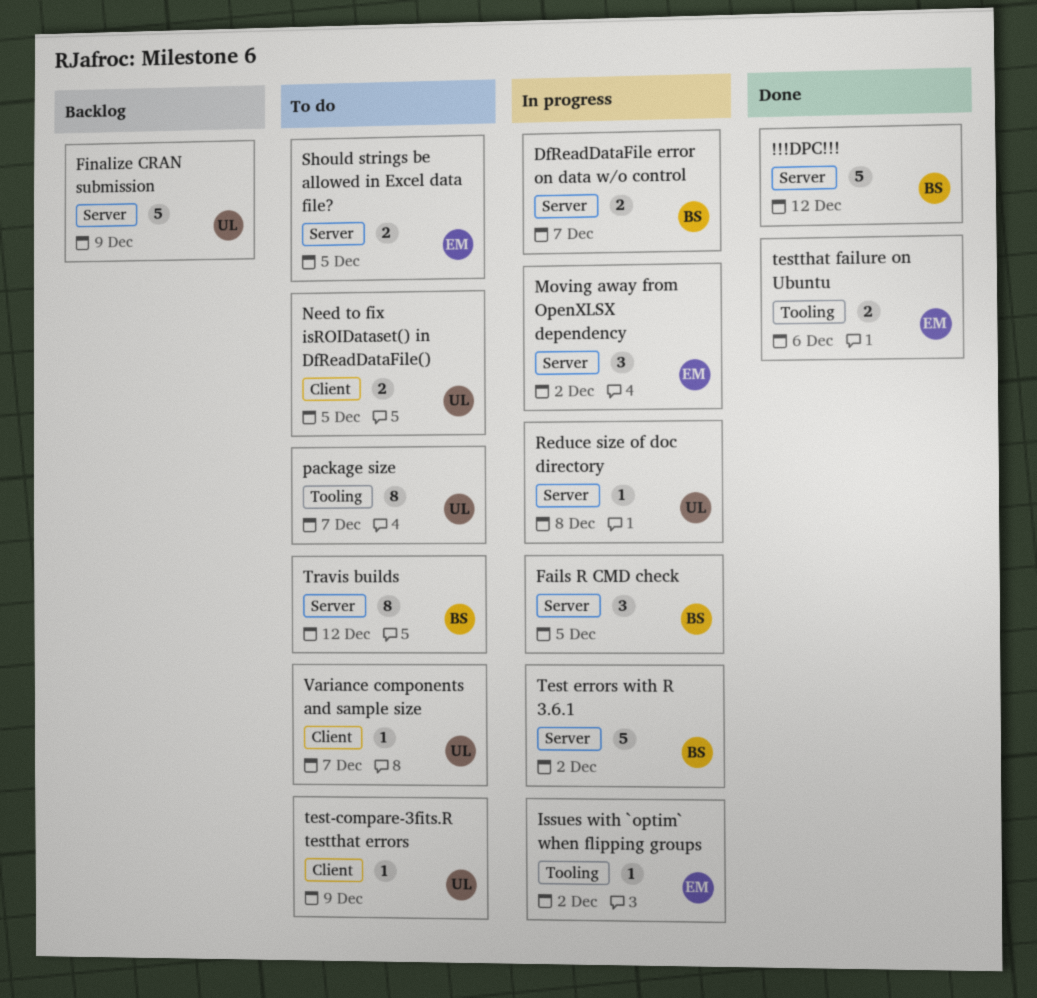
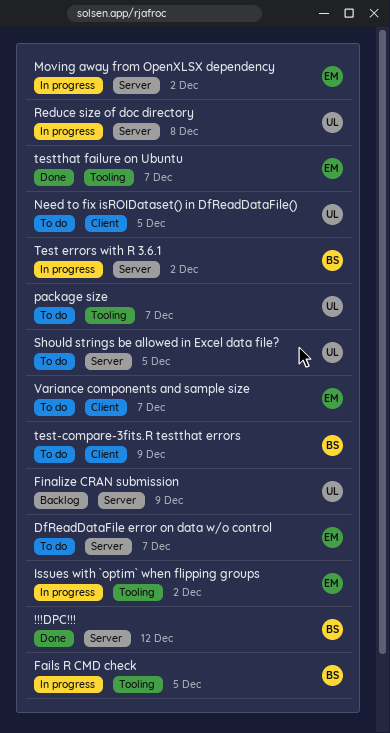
DfReadDataFile error on data w/o control, status: In progress -> To do
DfReadDataFile error on data w/o control, owner: BS -> EM
Fails R CMD check, label: Server -> Tooling
Should strings be allowed in Excel data file?, owner: EM -> UL
test-compare-3fits.R testthat errors, owner: UL -> BS
testthat failure on Ubuntu, due: Dec 6 -> Dec 7
Travis builds: present -> none
Variance components and sample size, owner: UL -> EM

